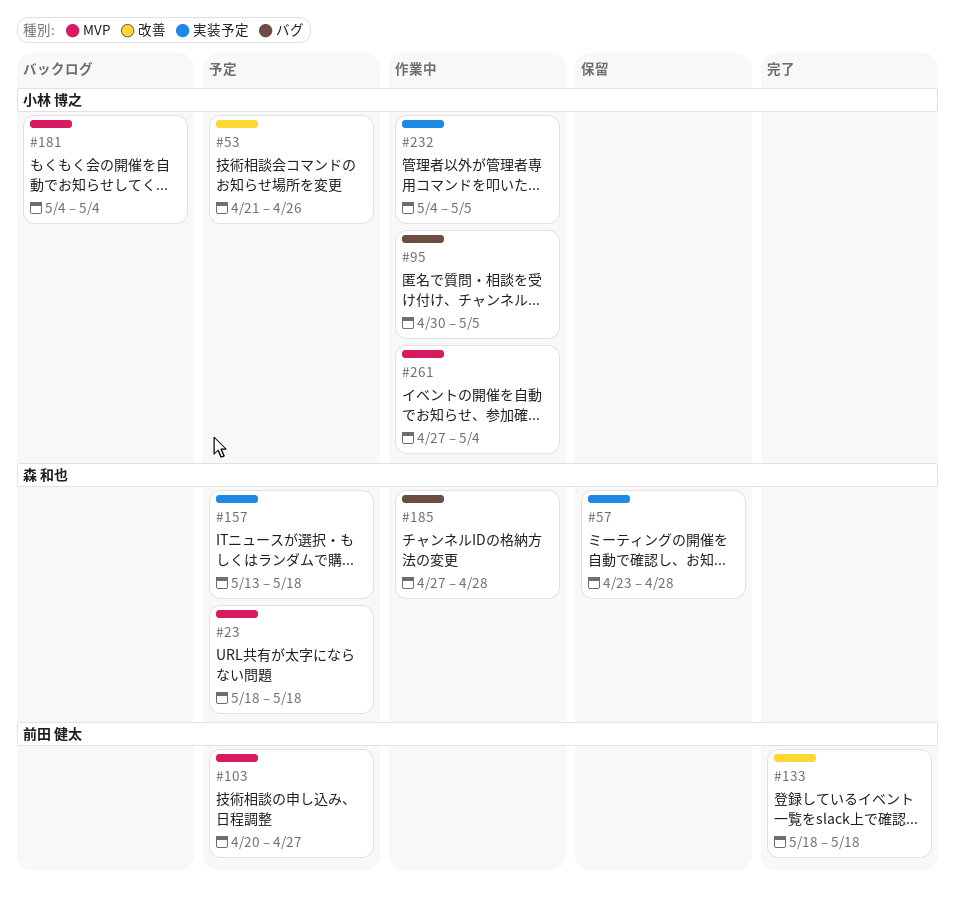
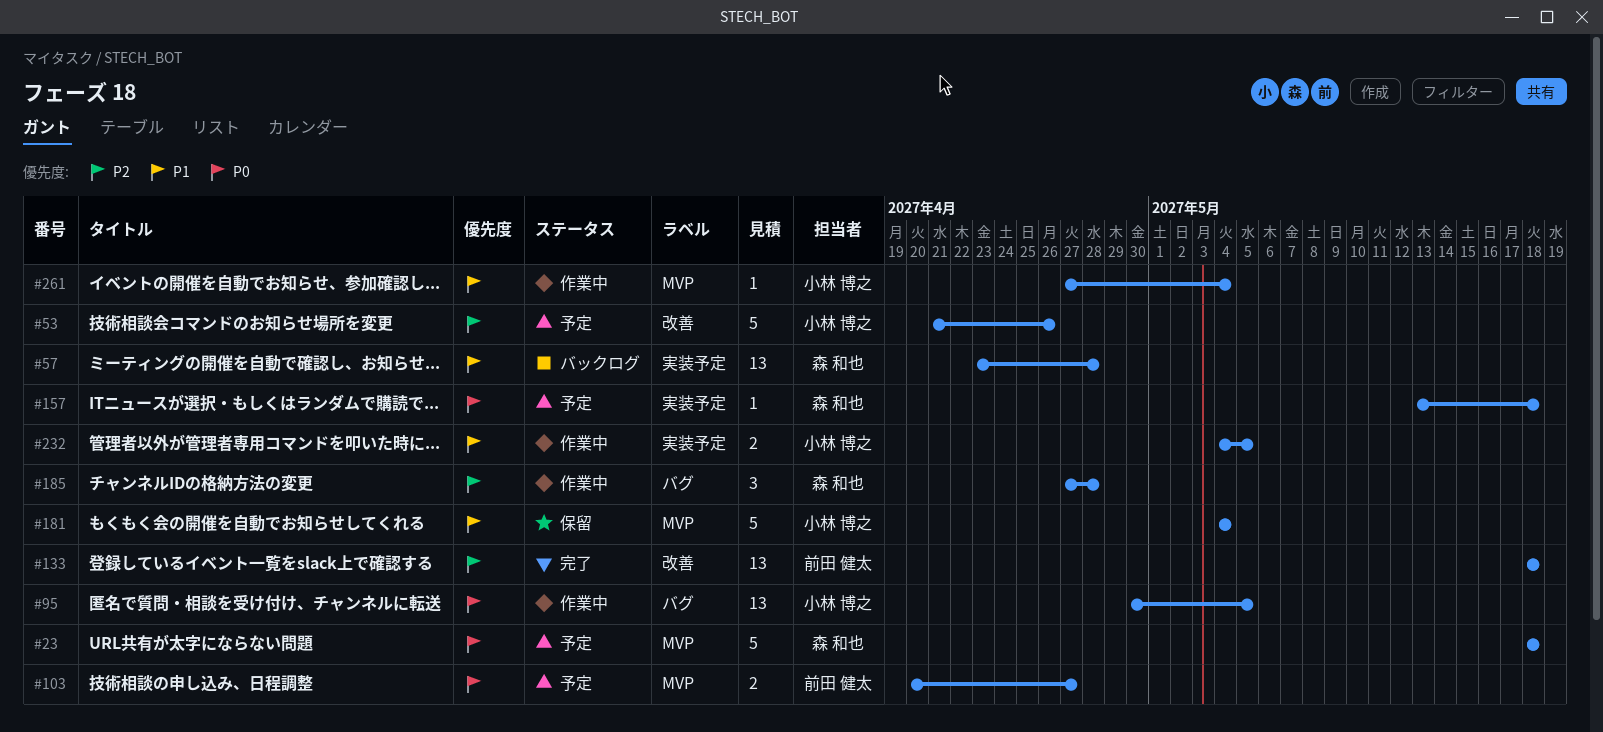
#57, status: 保留 -> バックログ
#181, status: バックログ -> 保留

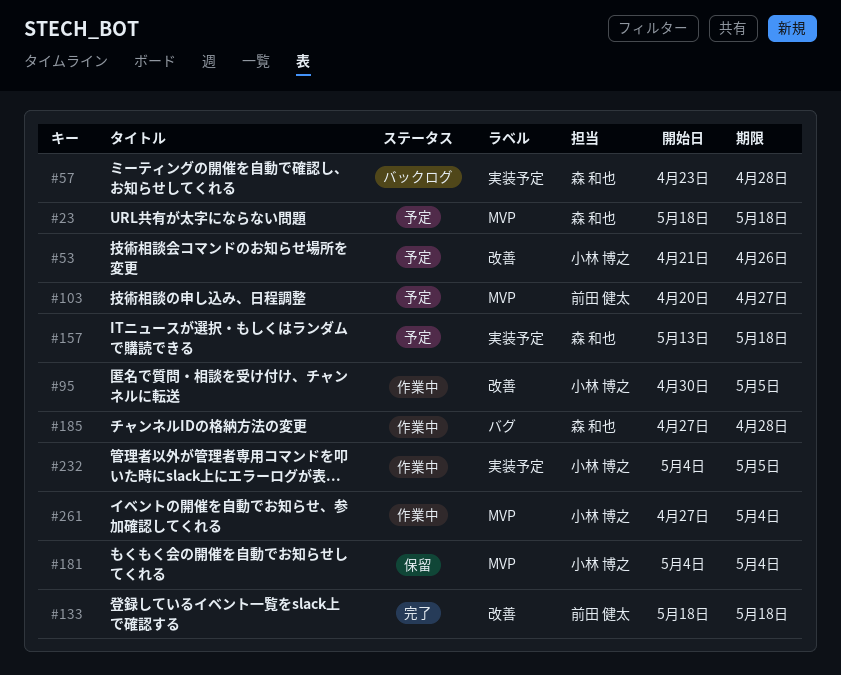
#95, label: バグ -> 改善

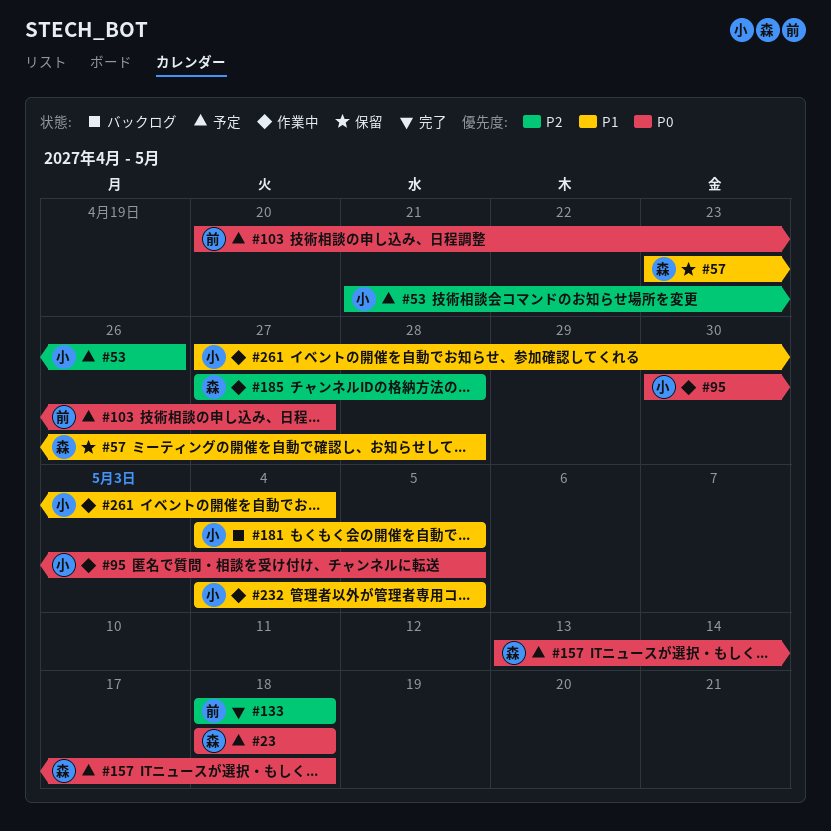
#57, status: バックログ -> 保留
#181, status: 保留 -> バックログ
#181, due: May 4 -> May 5

